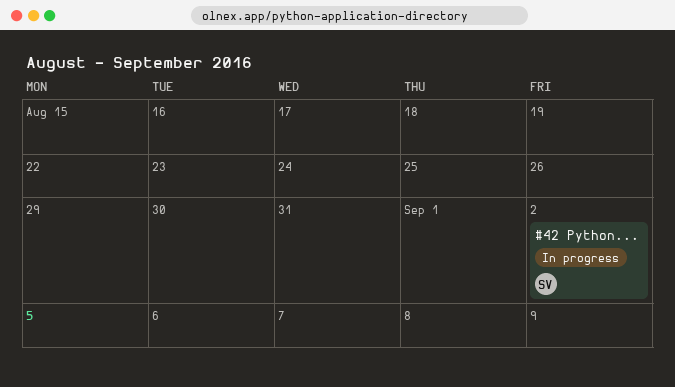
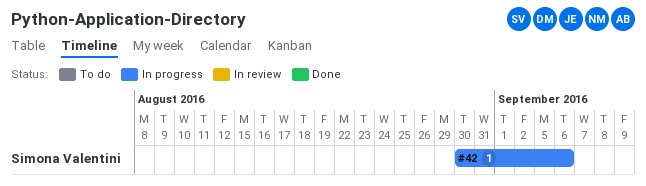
#42, due: Sep 2 -> Sep 6

